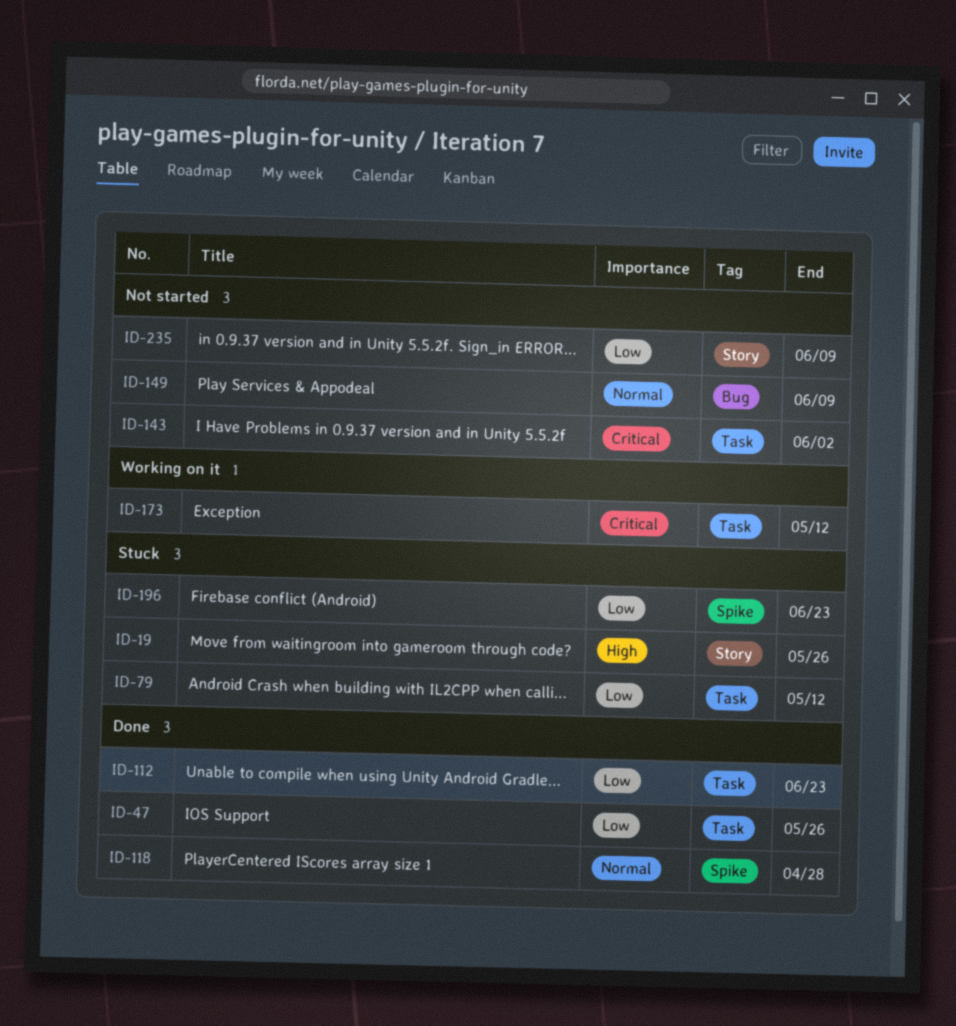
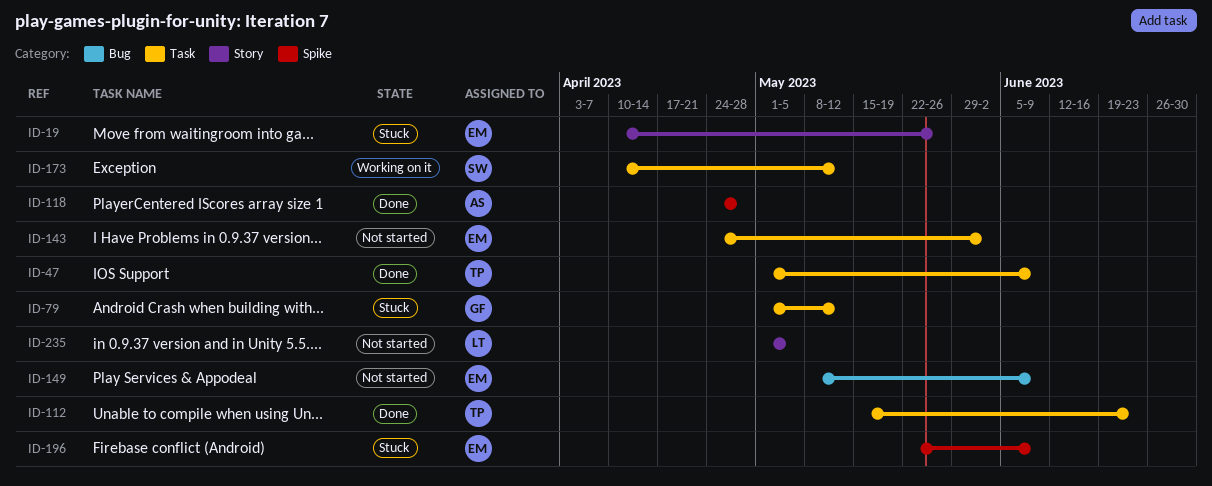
ID-47, due: May 26 -> Jun 9
ID-196, due: Jun 23 -> Jun 9
ID-235, due: Jun 9 -> May 5

